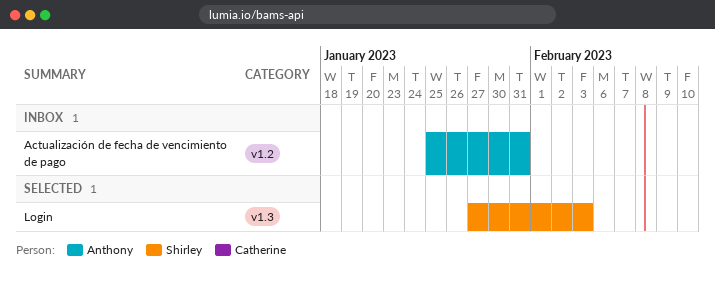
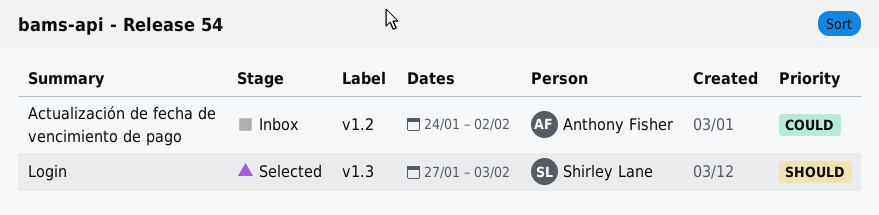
Actualización de fecha de vencimiento de pago, start: Jan 25 -> Jan 24
Actualización de fecha de vencimiento de pago, due: Jan 31 -> Feb 2

